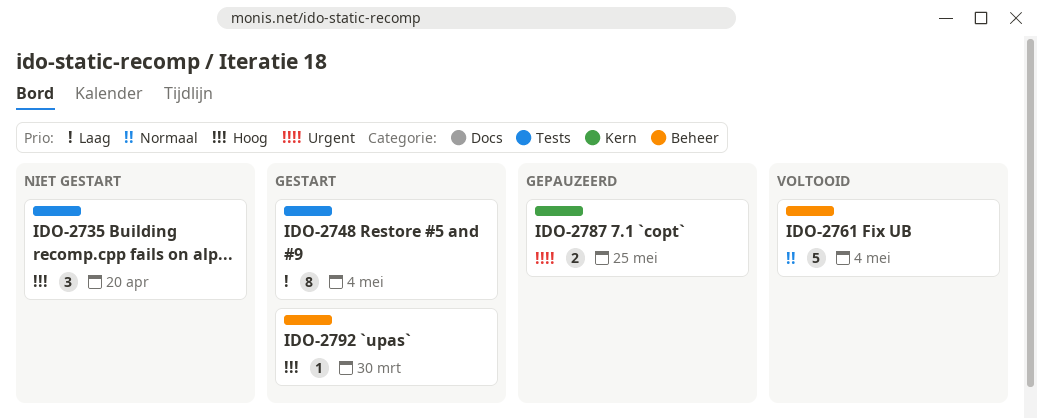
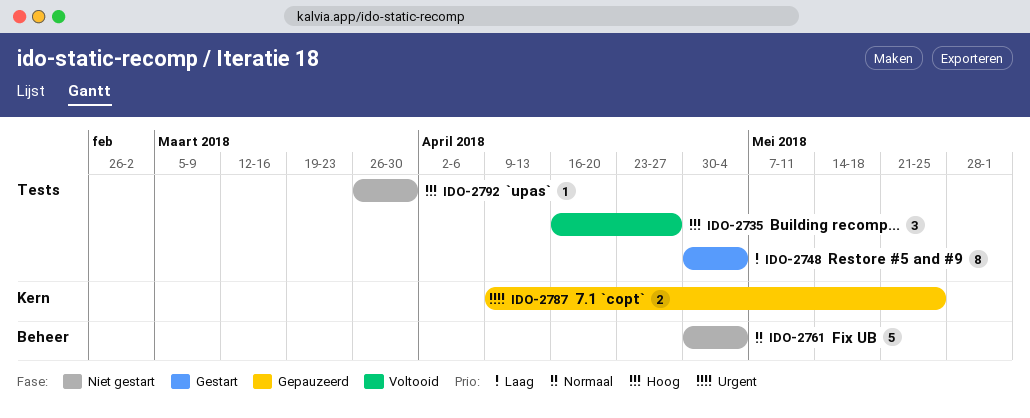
IDO-2735, status: Niet gestart -> Voltooid
IDO-2735, due: Apr 20 -> Apr 27
IDO-2761, status: Voltooid -> Niet gestart
IDO-2792, status: Gestart -> Niet gestart
IDO-2792, label: Beheer -> Tests

